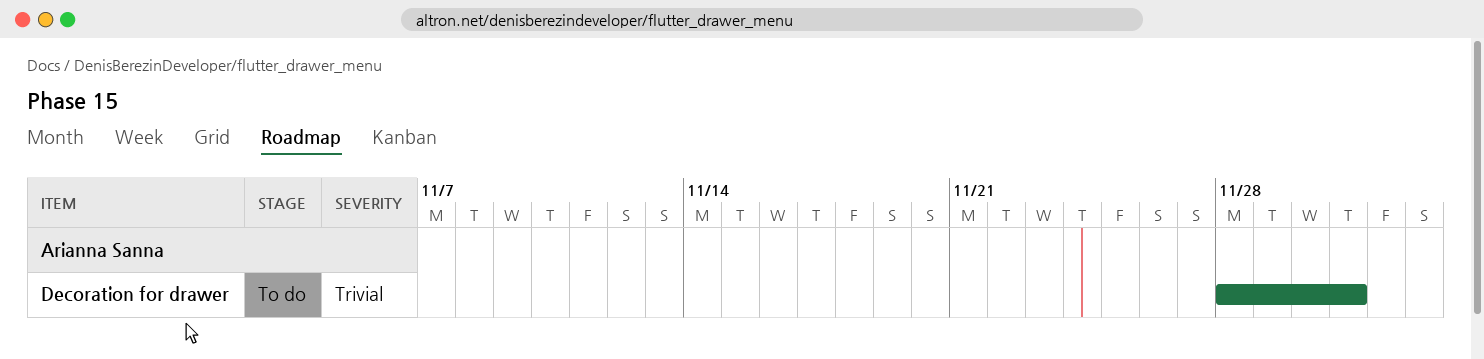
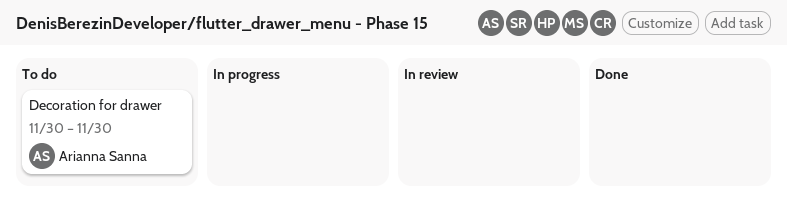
Decoration for drawer, start: Nov 28 -> Nov 30
Decoration for drawer, due: Dec 1 -> Nov 30

